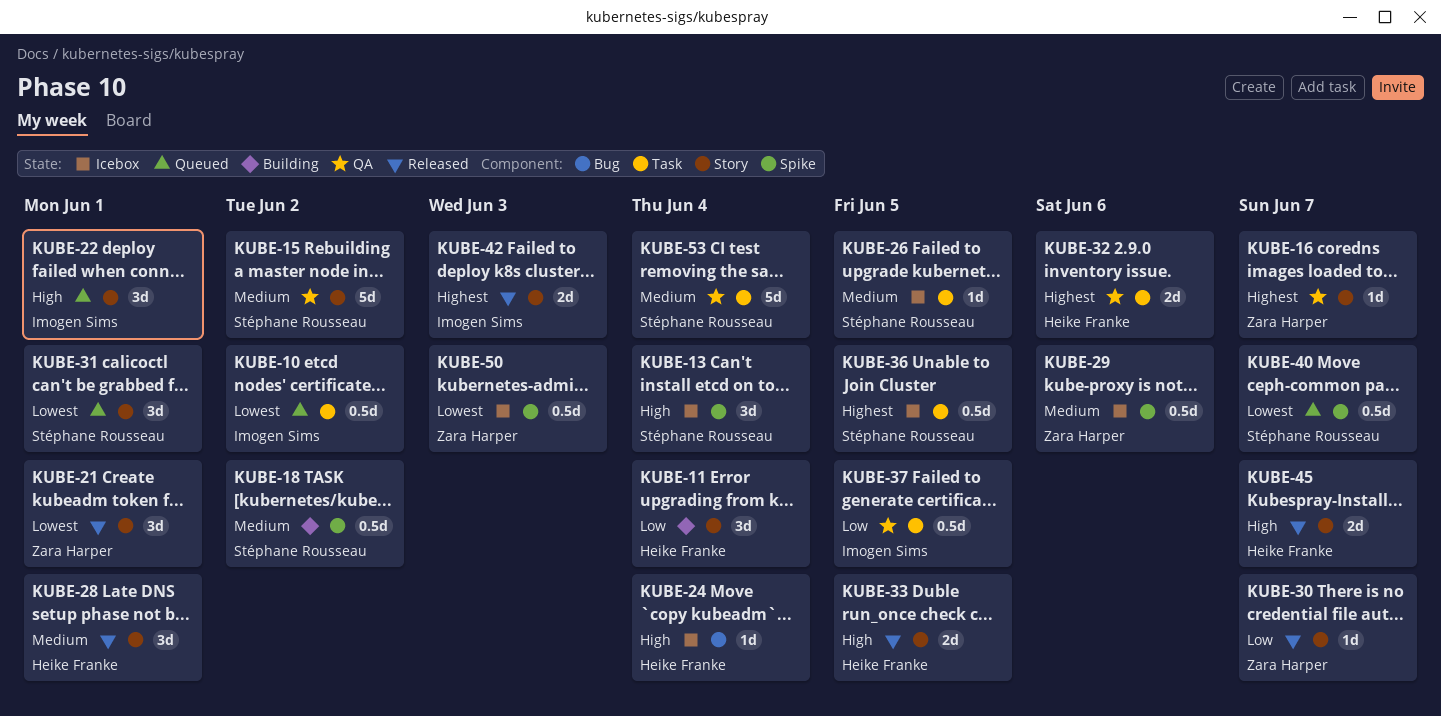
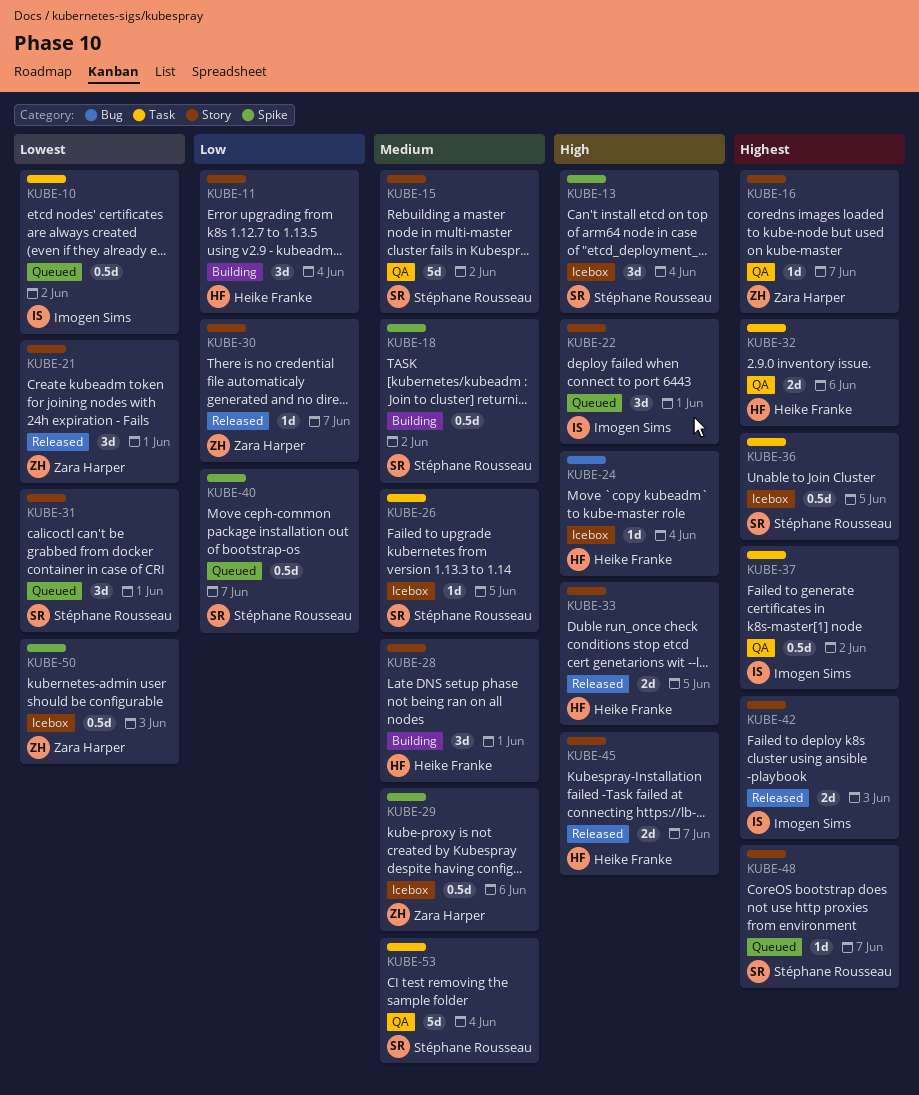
KUBE-28, status: Released -> Building
KUBE-37, priority: Low -> Highest
KUBE-37, due: Jun 5 -> Jun 2
KUBE-40, priority: Lowest -> Low
KUBE-48: none -> present

